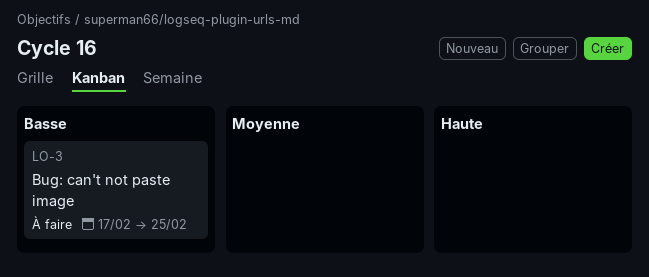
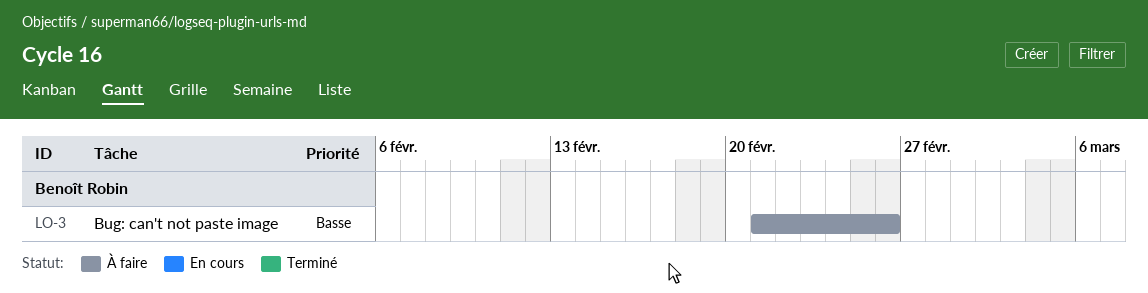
LO-3, start: Feb 17 -> Feb 21
LO-3, due: Feb 25 -> Feb 26

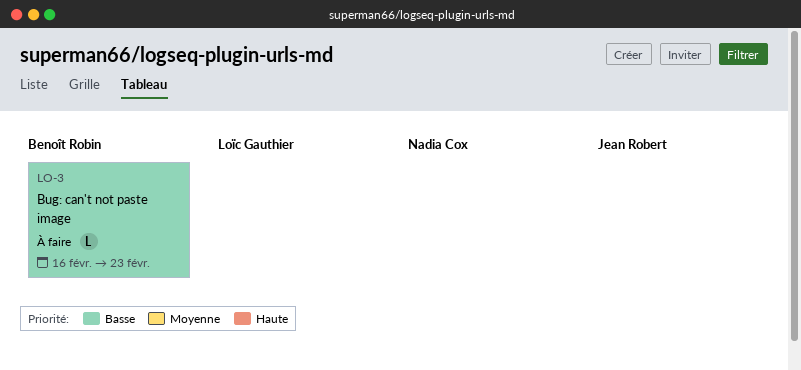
LO-3, start: Feb 21 -> Feb 16
LO-3, due: Feb 26 -> Feb 23

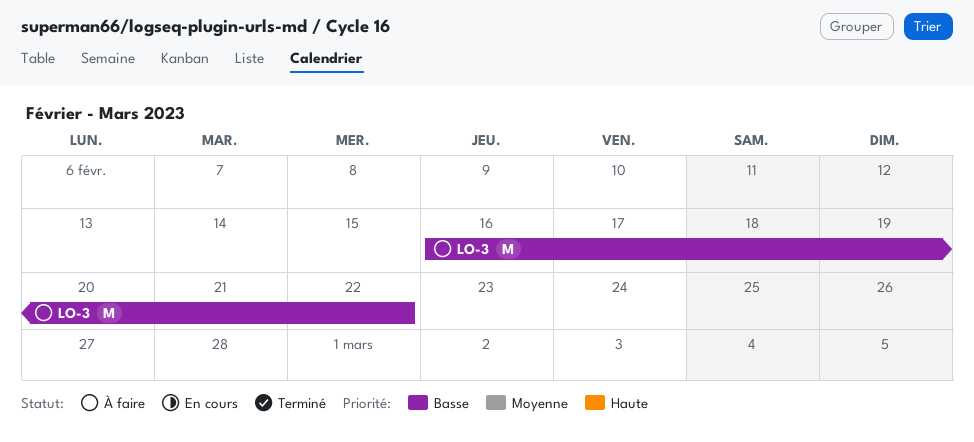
LO-3, estimate: L -> M
LO-3, due: Feb 23 -> Feb 22

